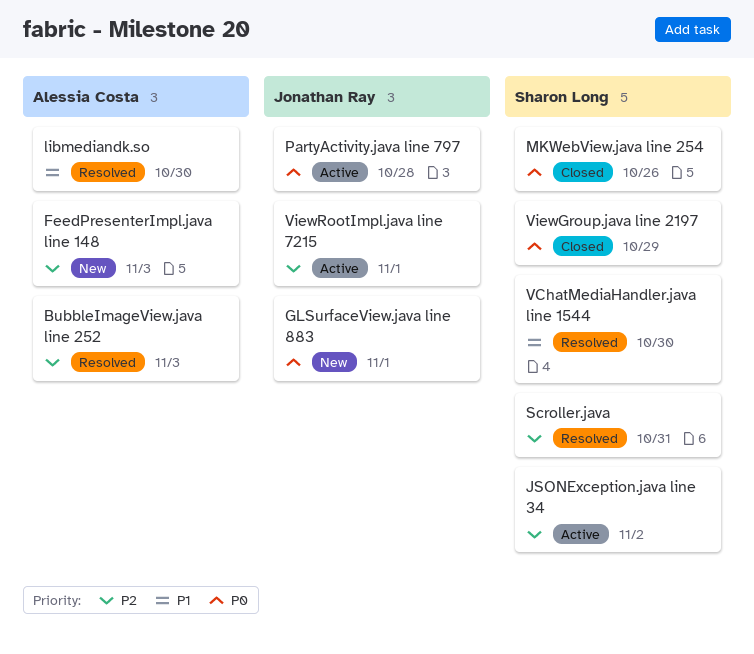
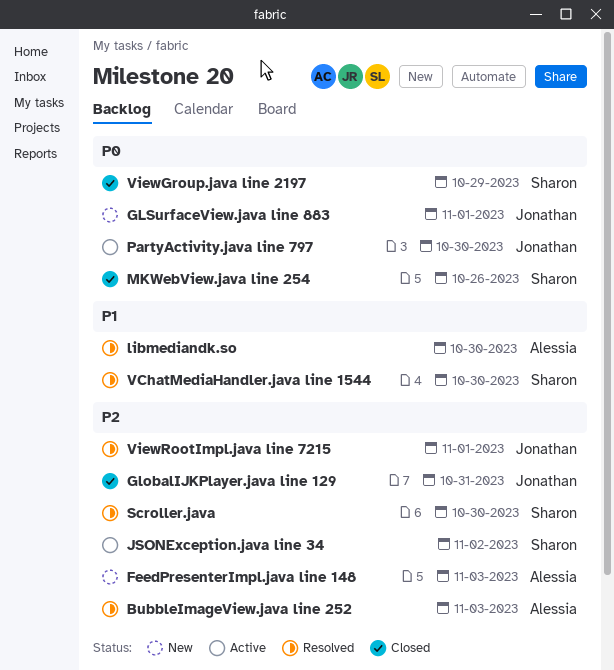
GlobalIJKPlayer.java line 129: none -> present
PartyActivity.java line 797, due: Oct 28 -> Oct 30
Scroller.java, due: Oct 31 -> Oct 30
ViewRootImpl.java line 7215, status: Active -> Resolved

